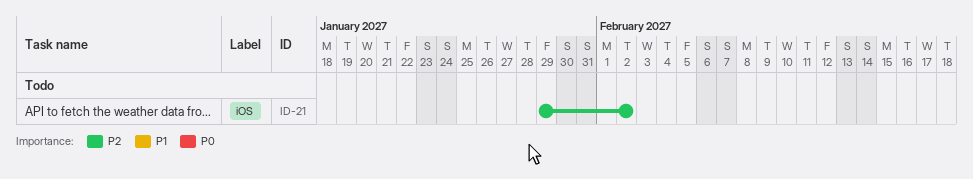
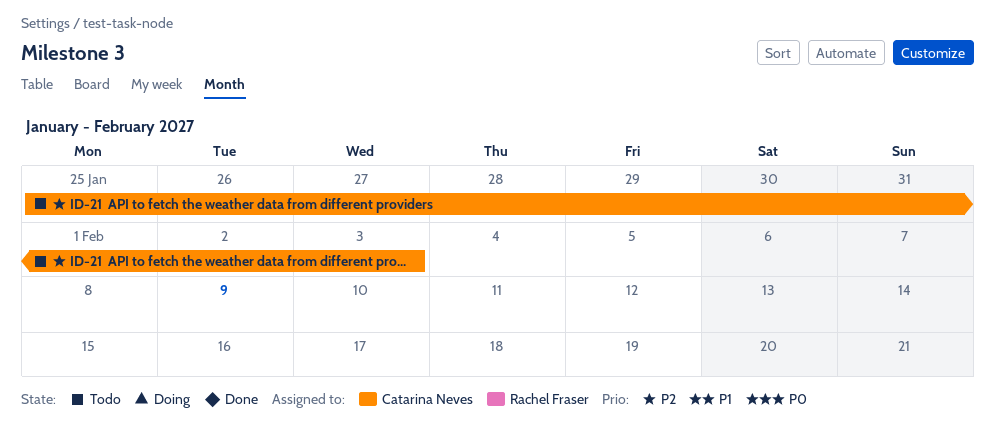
ID-21, start: Jan 29 -> Jan 25
ID-21, due: Feb 2 -> Feb 3

